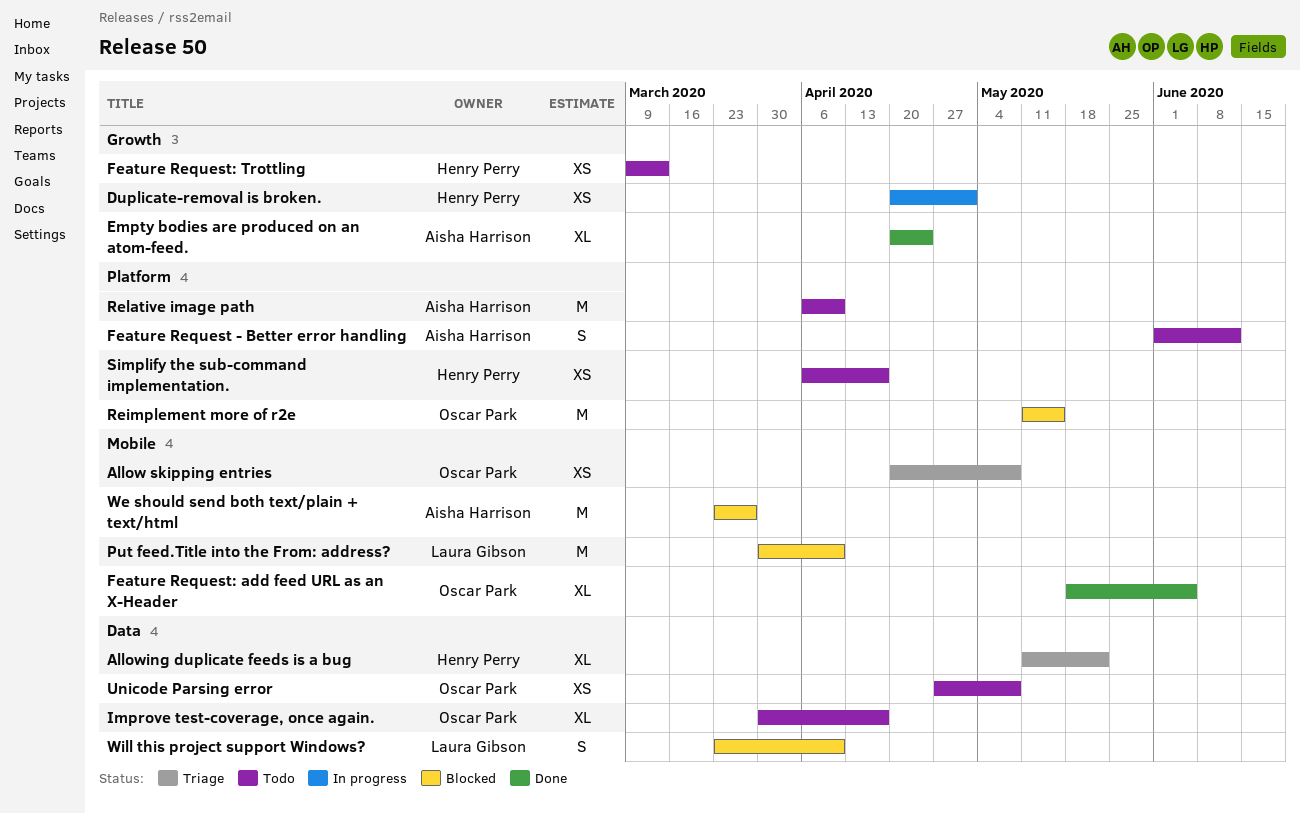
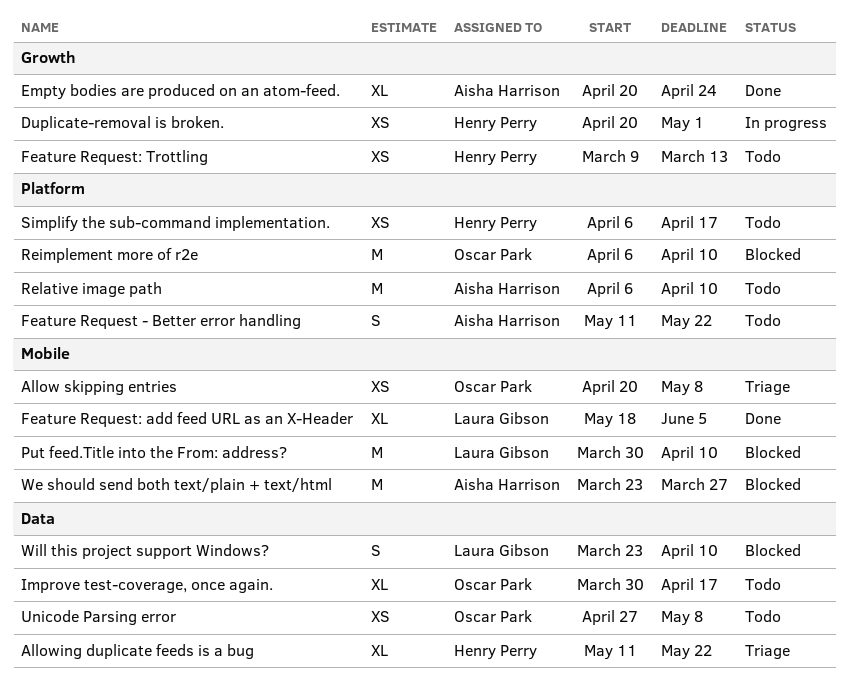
Feature Request - Better error handling, start: Jun 1 -> May 11
Feature Request - Better error handling, due: Jun 12 -> May 22
Feature Request: add feed URL as an X-Header, owner: Oscar Park -> Laura Gibson
Reimplement more of r2e, start: May 11 -> Apr 6
Reimplement more of r2e, due: May 15 -> Apr 10

